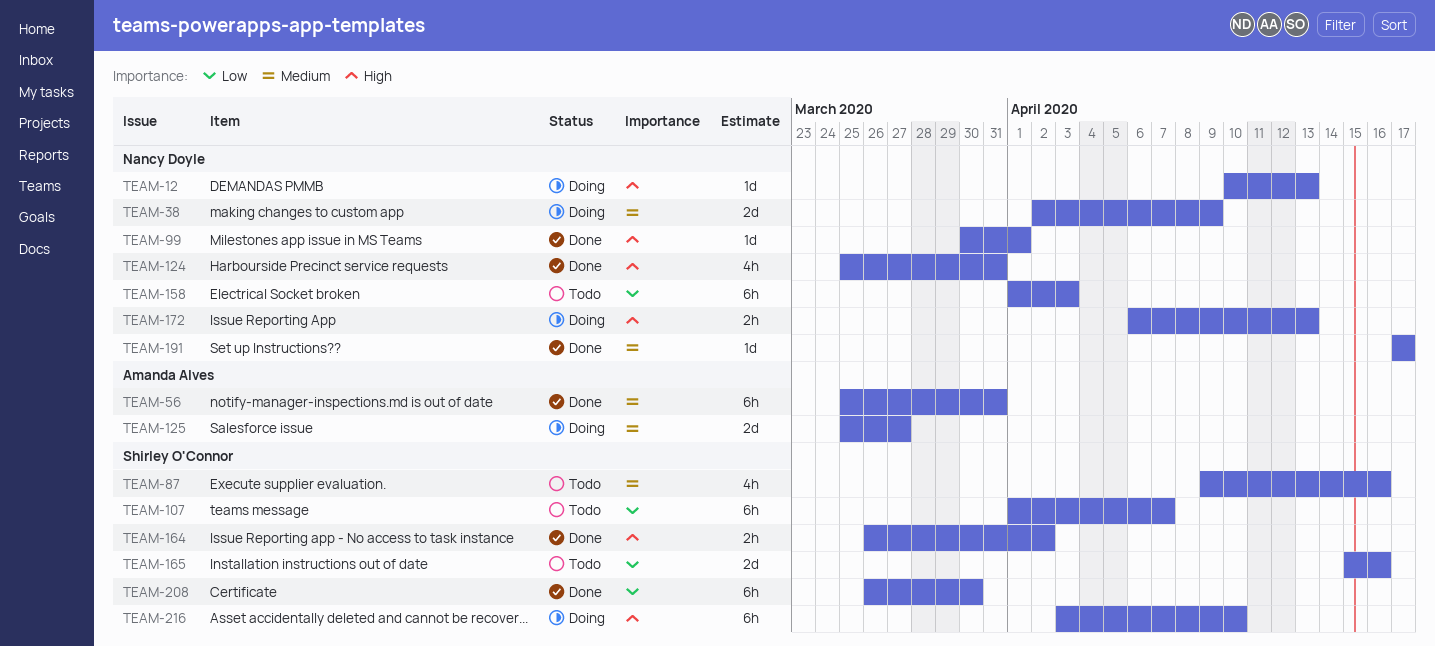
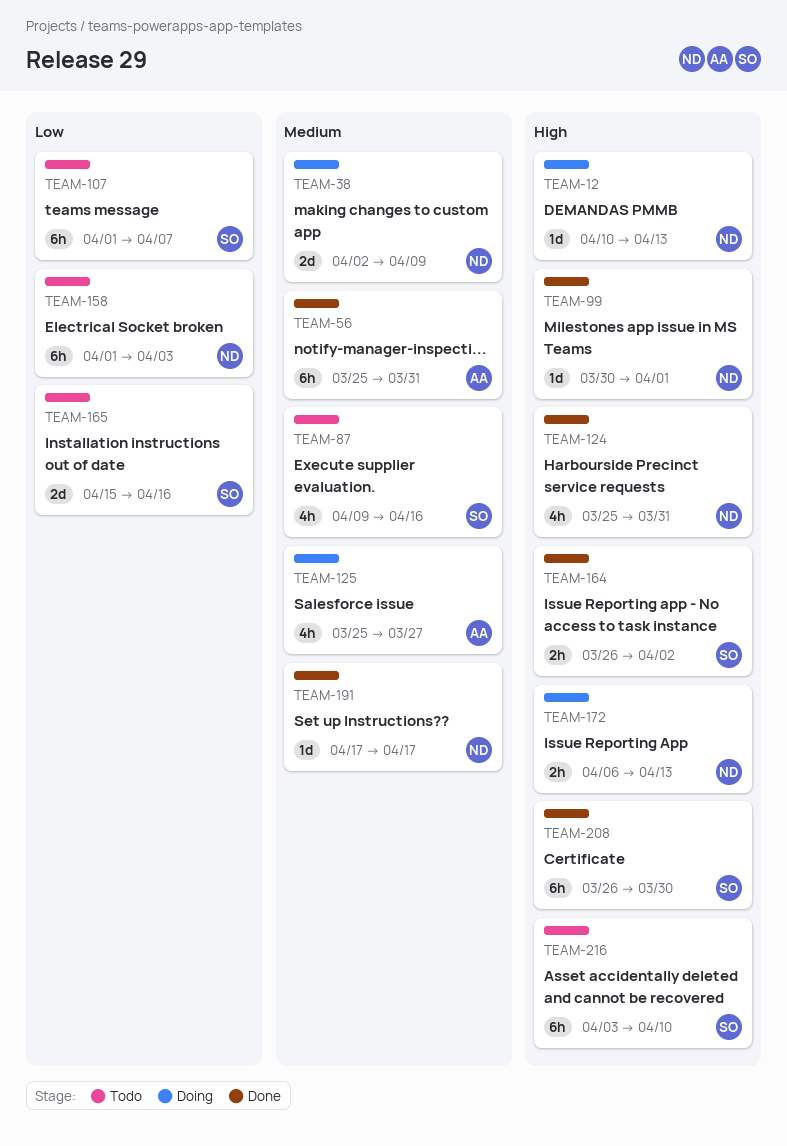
TEAM-125, estimate: 2d -> 4h
TEAM-208, priority: Low -> High
TEAM-216, status: Doing -> Todo

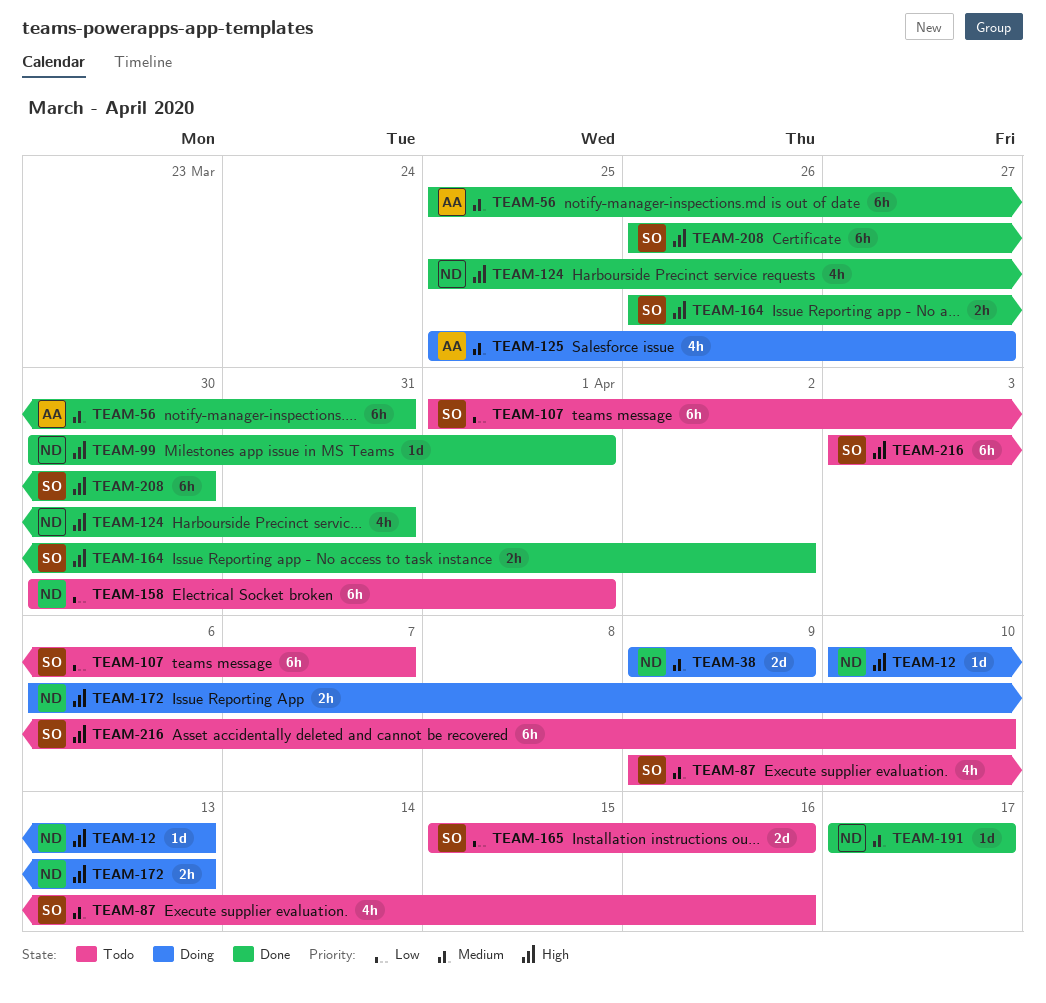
TEAM-38, start: Apr 2 -> Apr 9
TEAM-158, start: Apr 1 -> Mar 30
TEAM-158, due: Apr 3 -> Apr 1

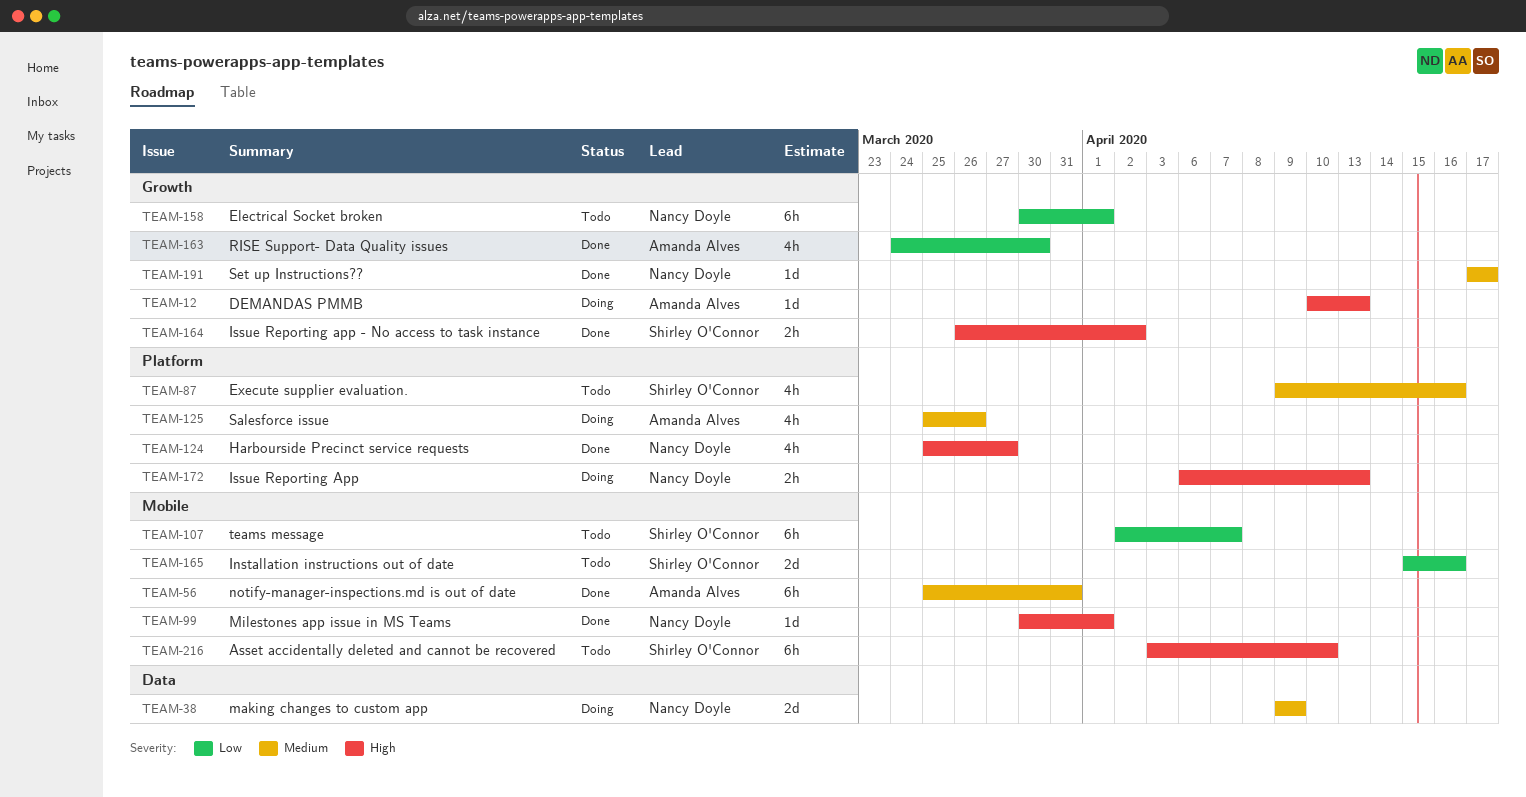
TEAM-12, owner: Nancy Doyle -> Amanda Alves
TEAM-107, start: Apr 1 -> Apr 2
TEAM-124, due: Mar 31 -> Mar 27
TEAM-125, due: Mar 27 -> Mar 26
TEAM-163: none -> present
TEAM-208: present -> none

